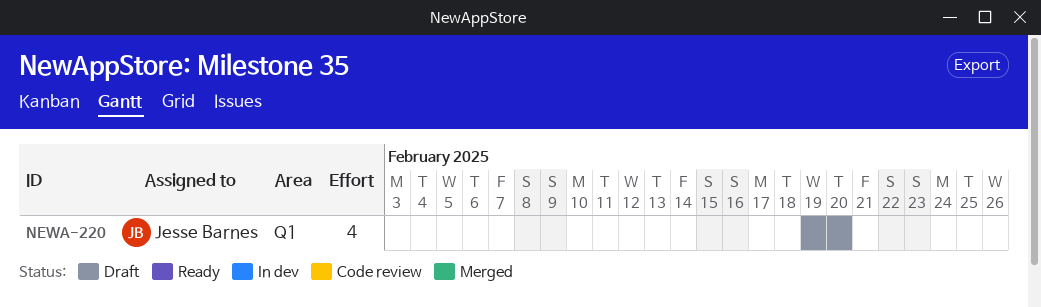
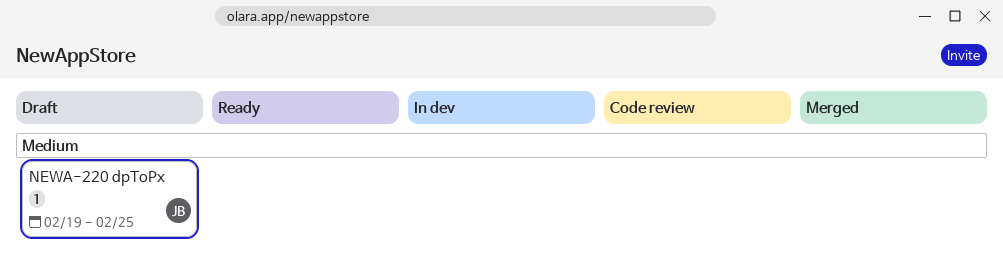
NEWA-220, estimate: 4 -> 1
NEWA-220, due: Feb 20 -> Feb 25

